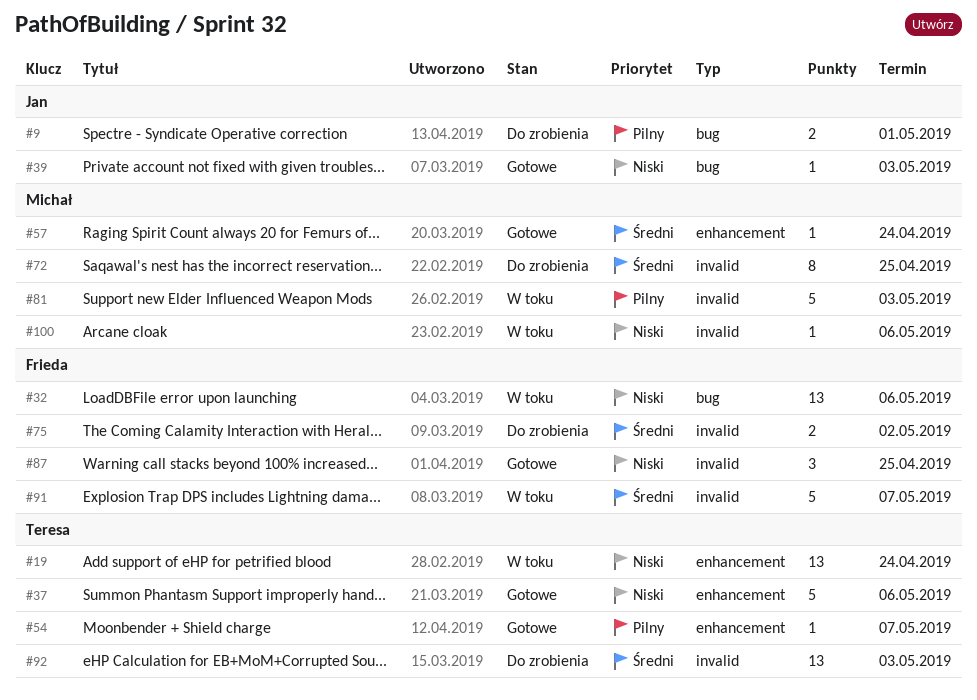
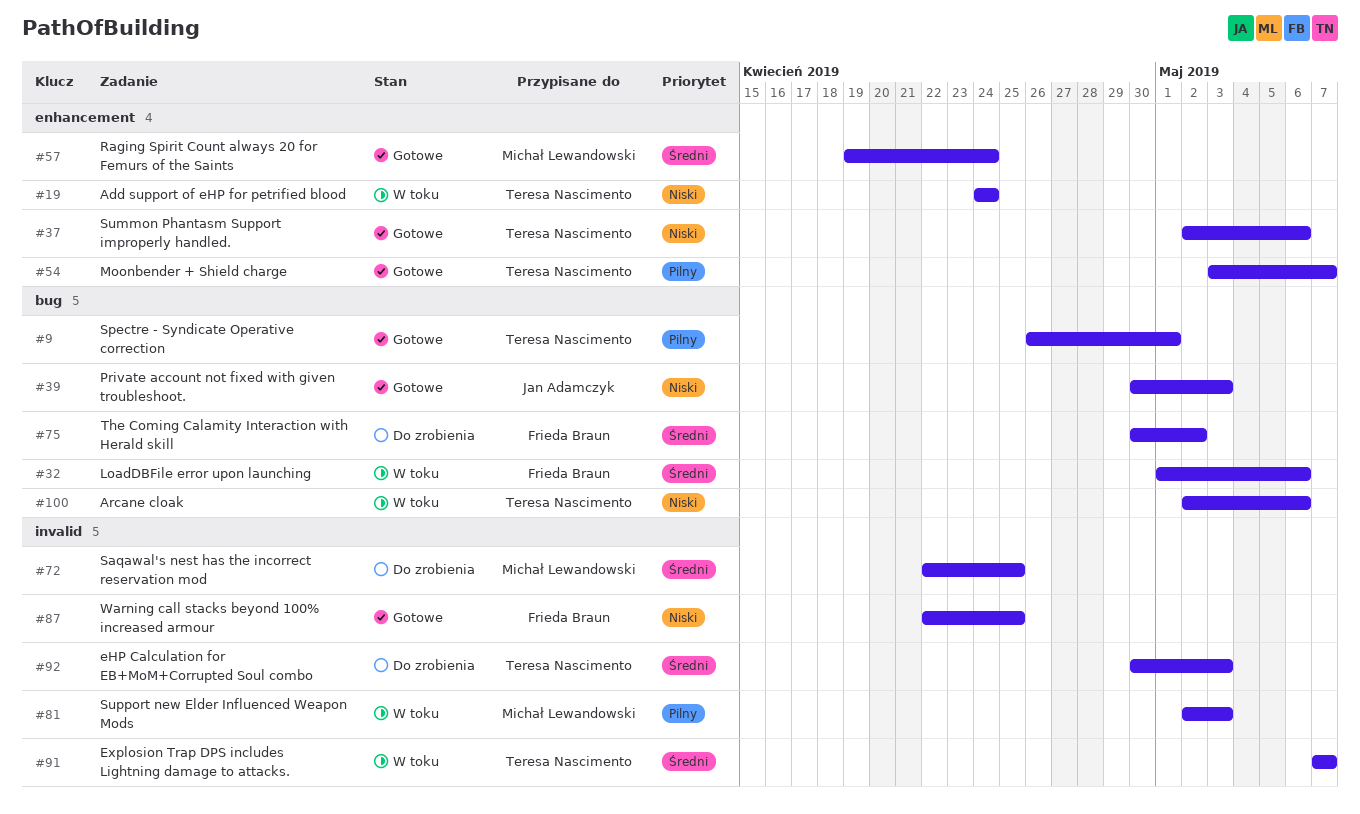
#9, status: Do zrobienia -> Gotowe
#9, owner: Jan Adamczyk -> Teresa Nascimento
#32, priority: Niski -> Średni
#75, label: invalid -> bug
#91, owner: Frieda Braun -> Teresa Nascimento
#100, owner: Michał Lewandowski -> Teresa Nascimento
#100, label: invalid -> bug

